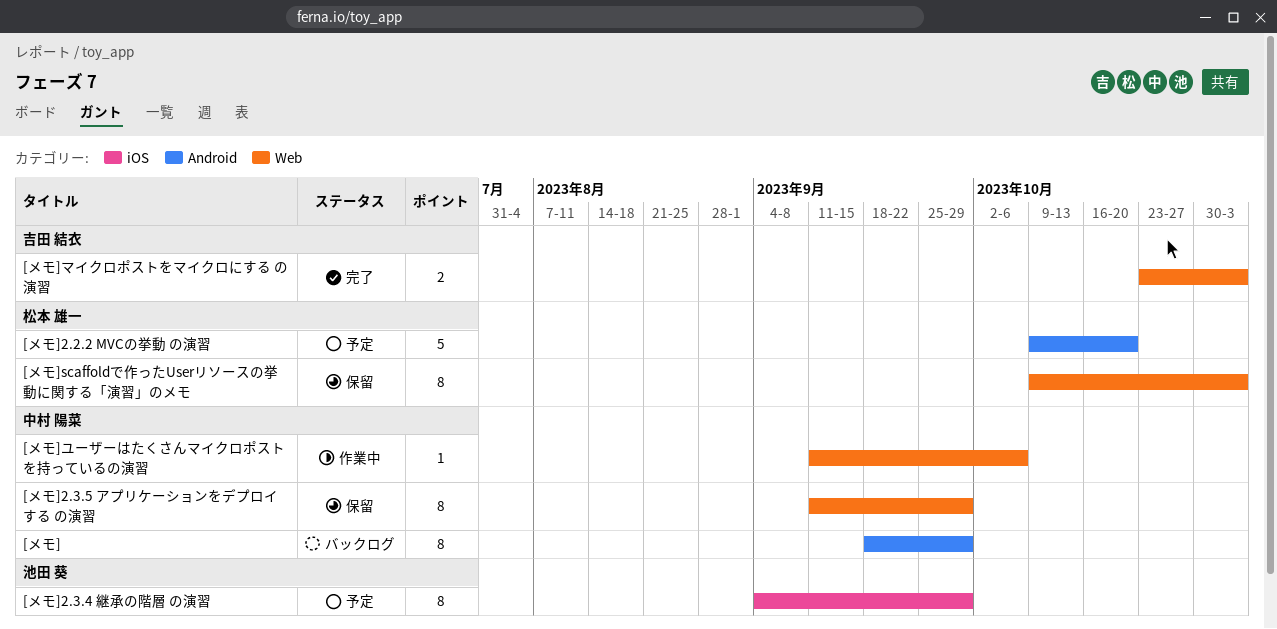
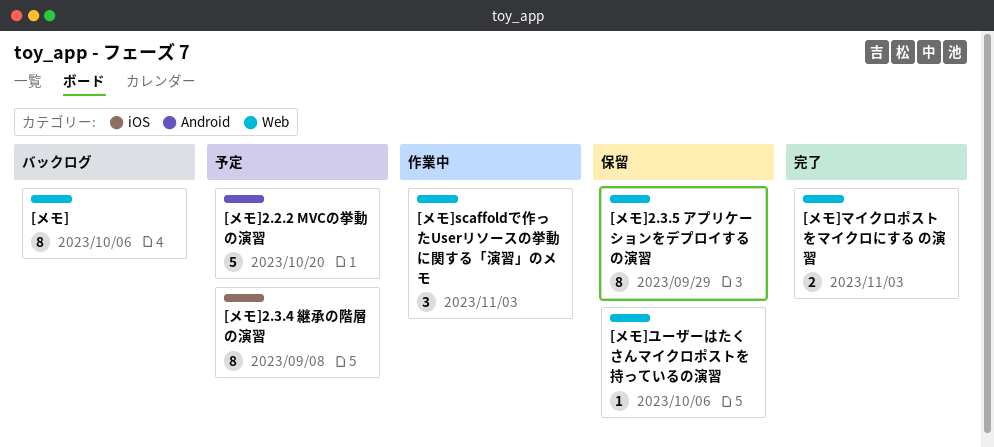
[メモ], label: Android -> Web
[メモ], due: Sep 29 -> Oct 6
[メモ]2.3.4 継承の階層 の演習, due: Sep 29 -> Sep 8
[メモ]scaffoldで作ったUserリソースの挙動に関する「演習」のメモ, status: 保留 -> 作業中
[メモ]scaffoldで作ったUserリソースの挙動に関する「演習」のメモ, estimate: 8 -> 3
[メモ]ユーザーはたくさんマイクロポストを持っているの演習, status: 作業中 -> 保留

